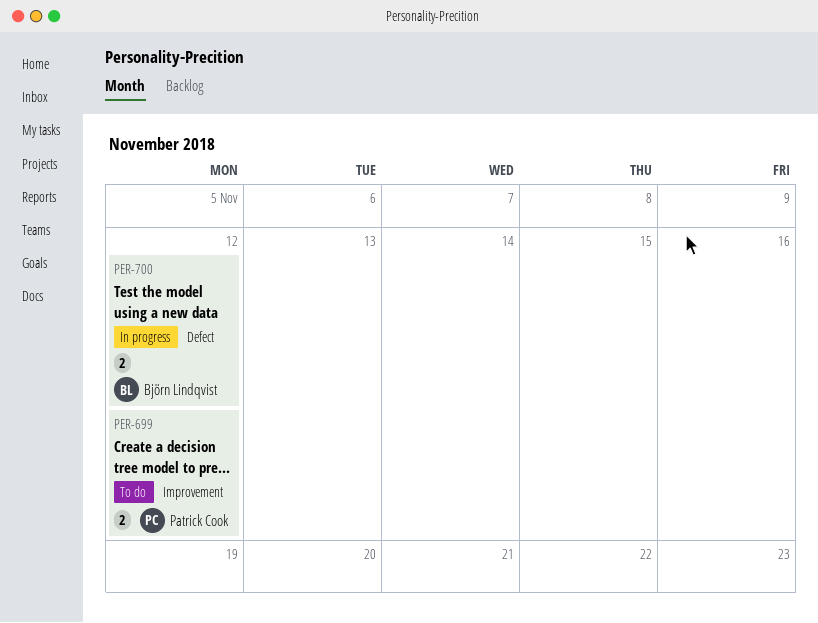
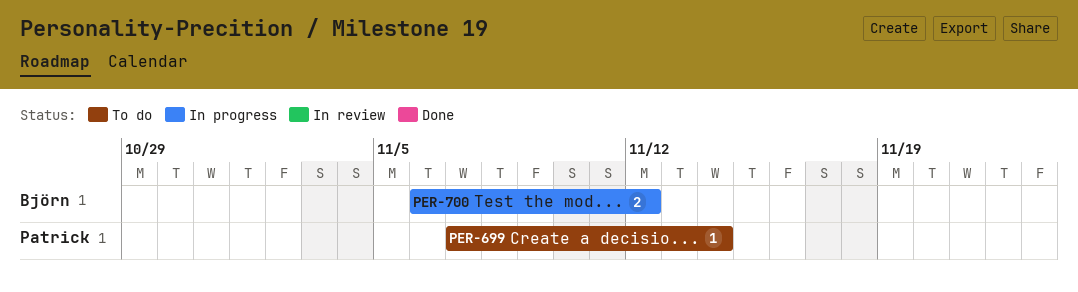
PER-699, estimate: 2 -> 1
PER-699, due: Nov 12 -> Nov 14

